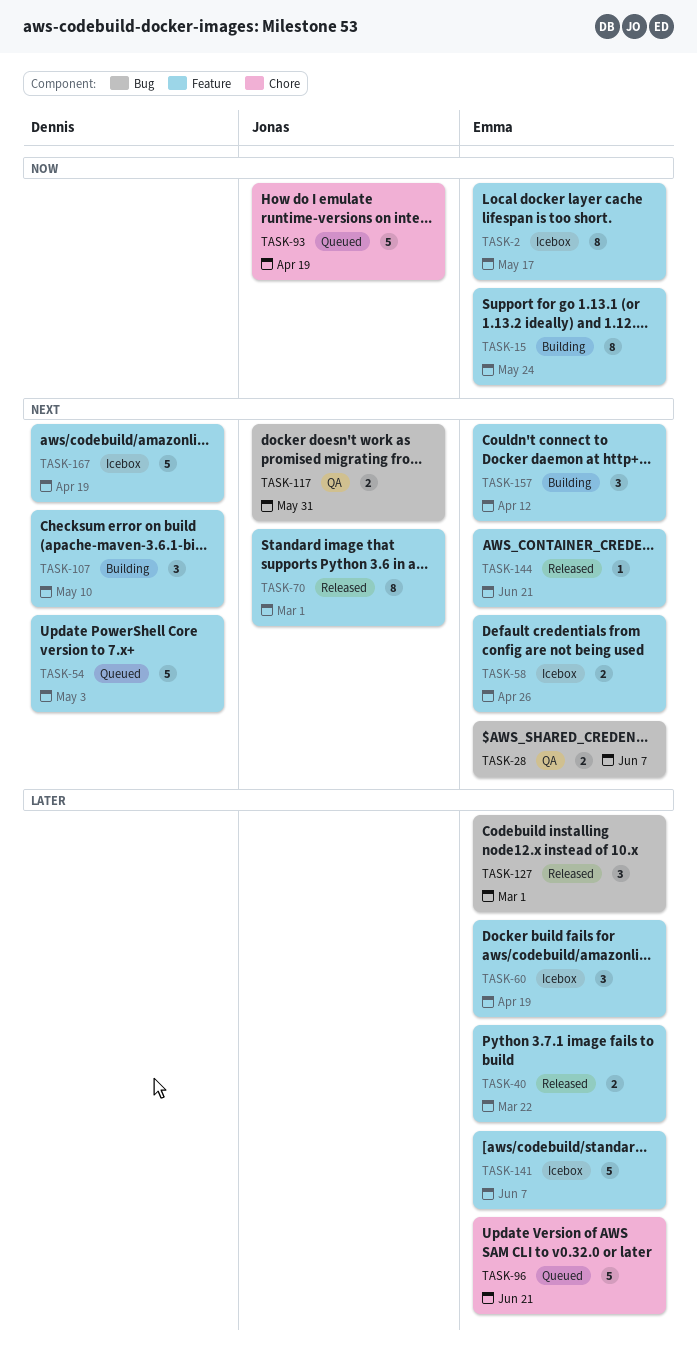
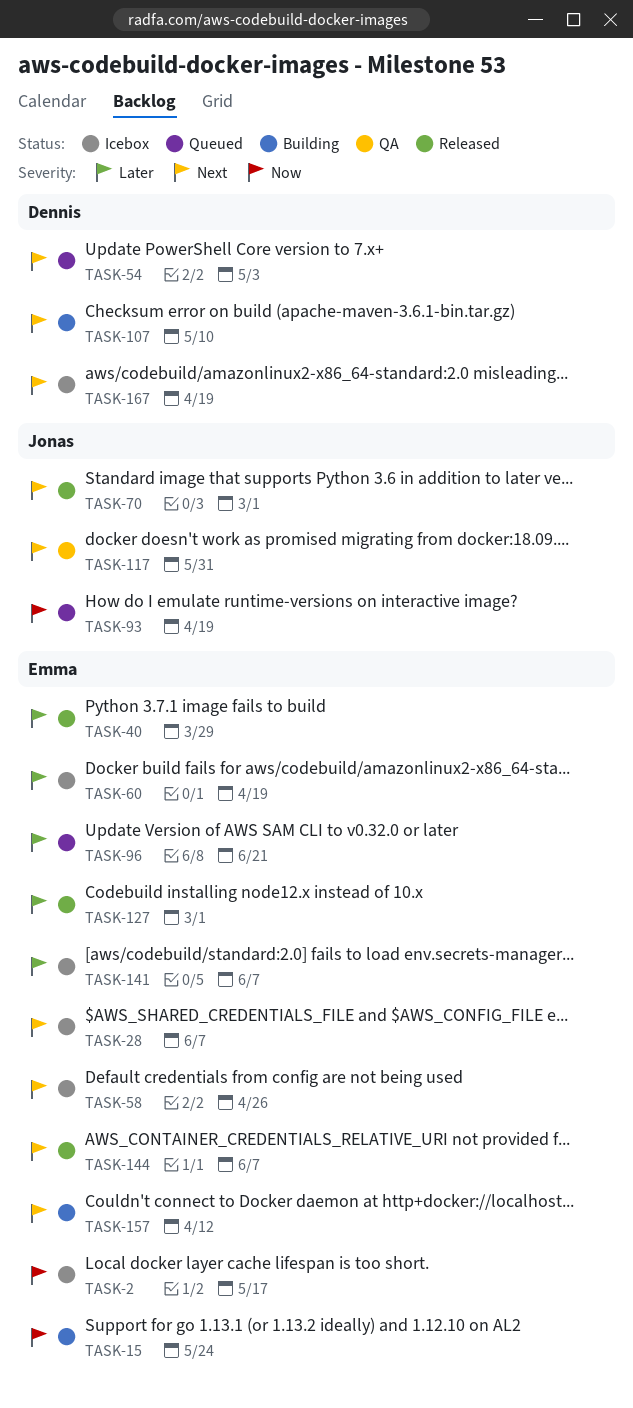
TASK-28, status: QA -> Icebox
TASK-40, due: Mar 22 -> Mar 29
TASK-144, due: Jun 21 -> Jun 7

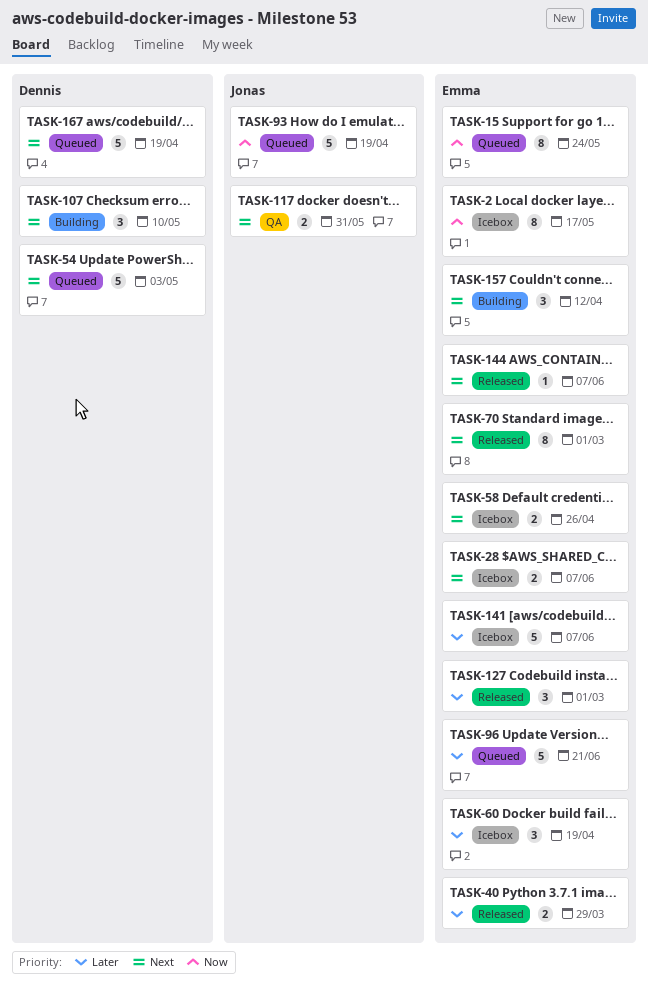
TASK-15, status: Building -> Queued
TASK-70, owner: Jonas -> Emma
TASK-167, status: Icebox -> Queued

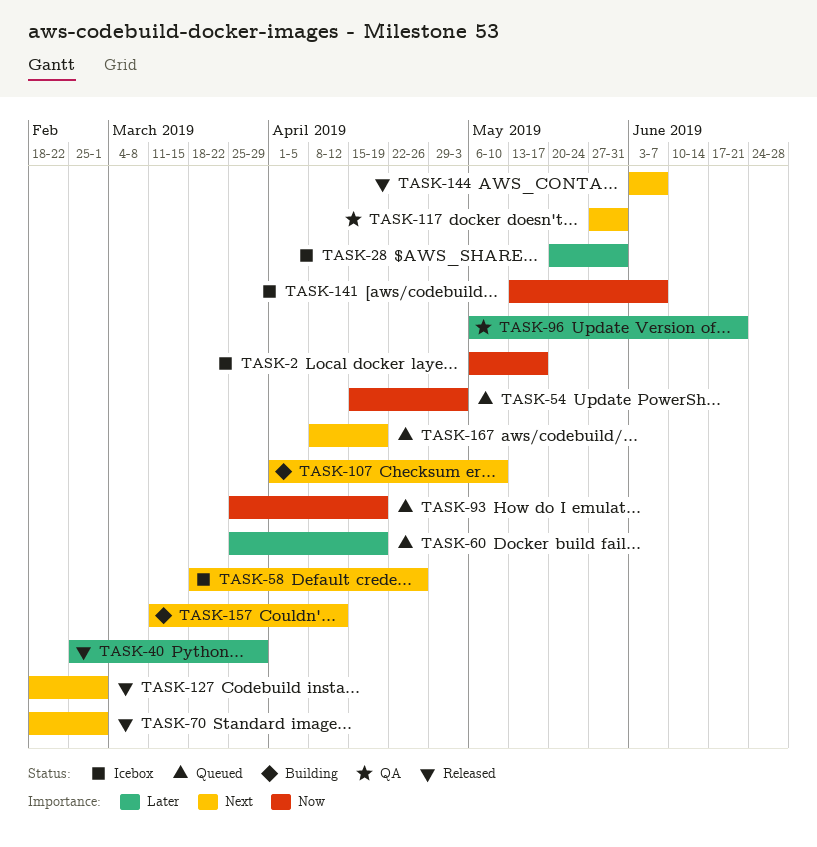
TASK-15: present -> none
TASK-28, priority: Next -> Later
TASK-28, due: Jun 7 -> May 31
TASK-54, priority: Next -> Now
TASK-60, status: Icebox -> Queued
TASK-96, status: Queued -> QA
TASK-127, priority: Later -> Next
TASK-141, priority: Later -> Now

